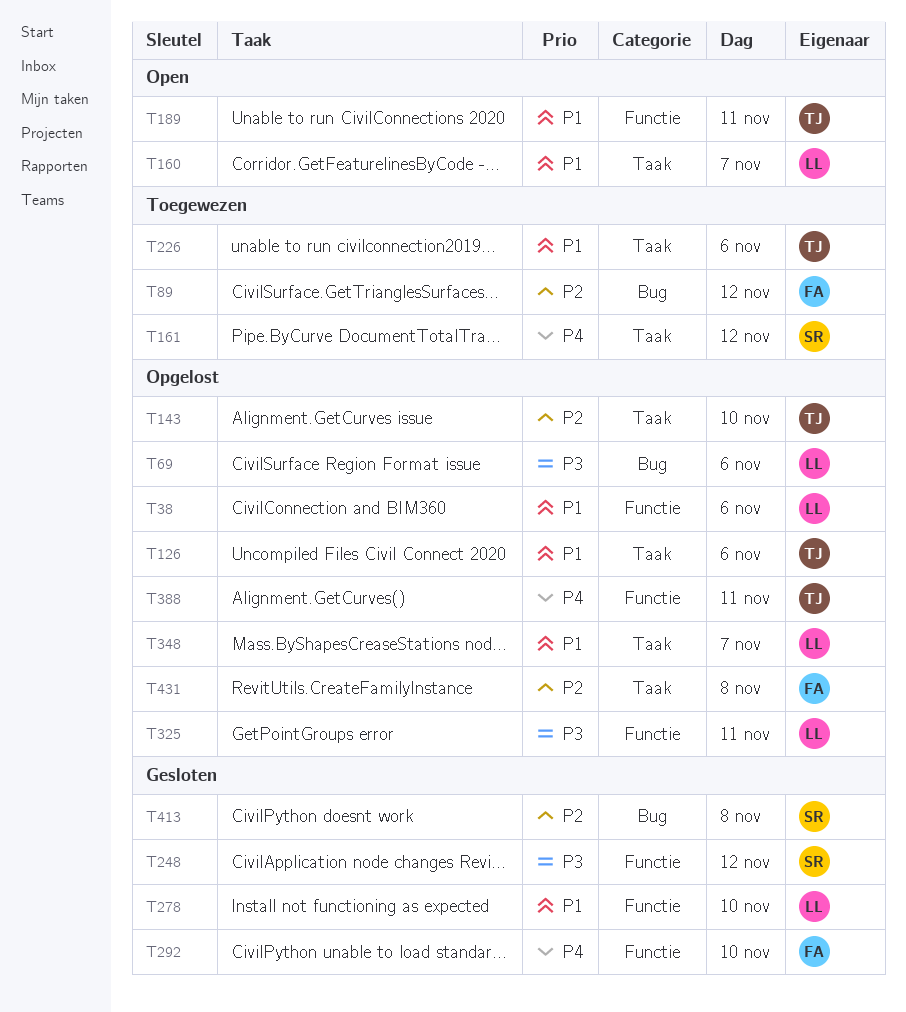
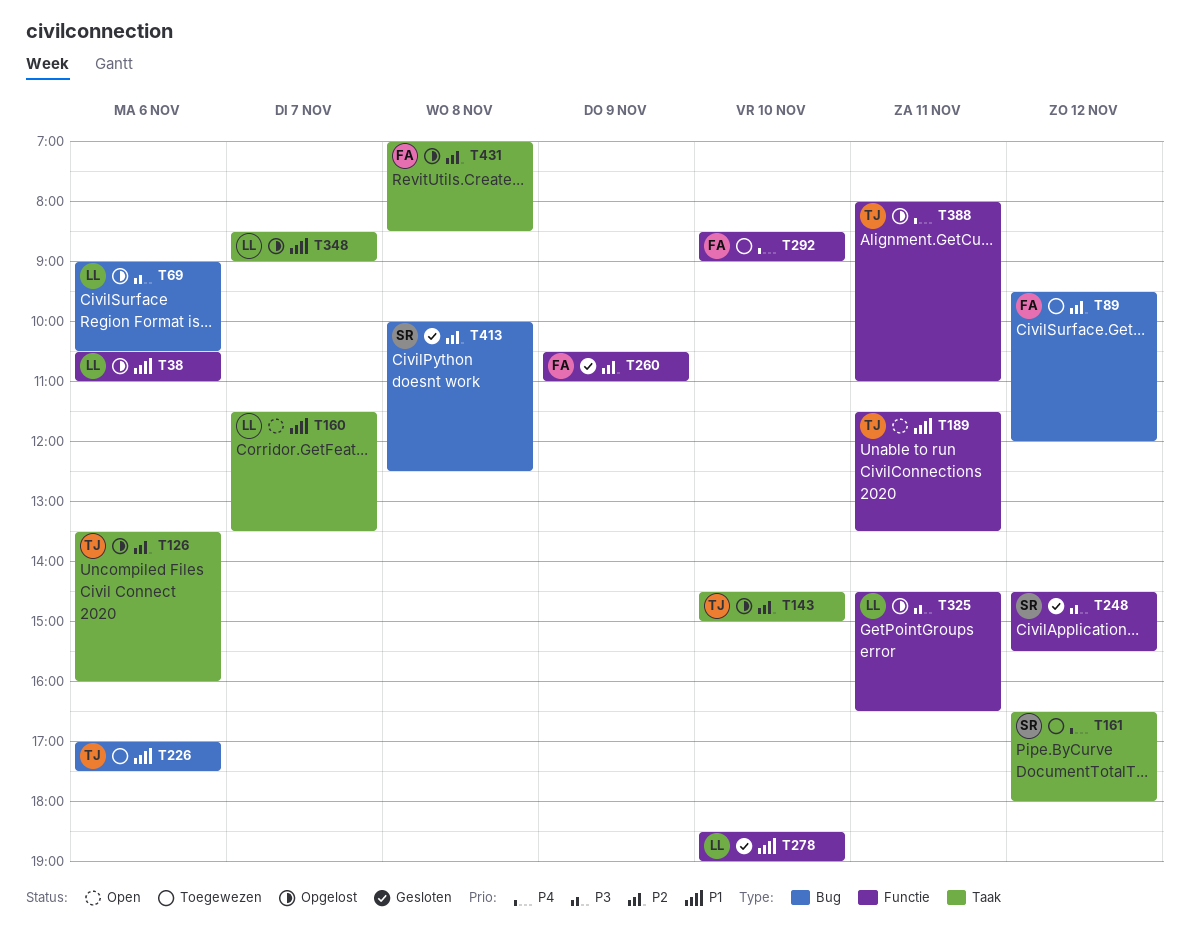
T126, priority: P1 -> P2
T226, label: Taak -> Bug
T260: none -> present
T292, status: Gesloten -> Toegewezen

